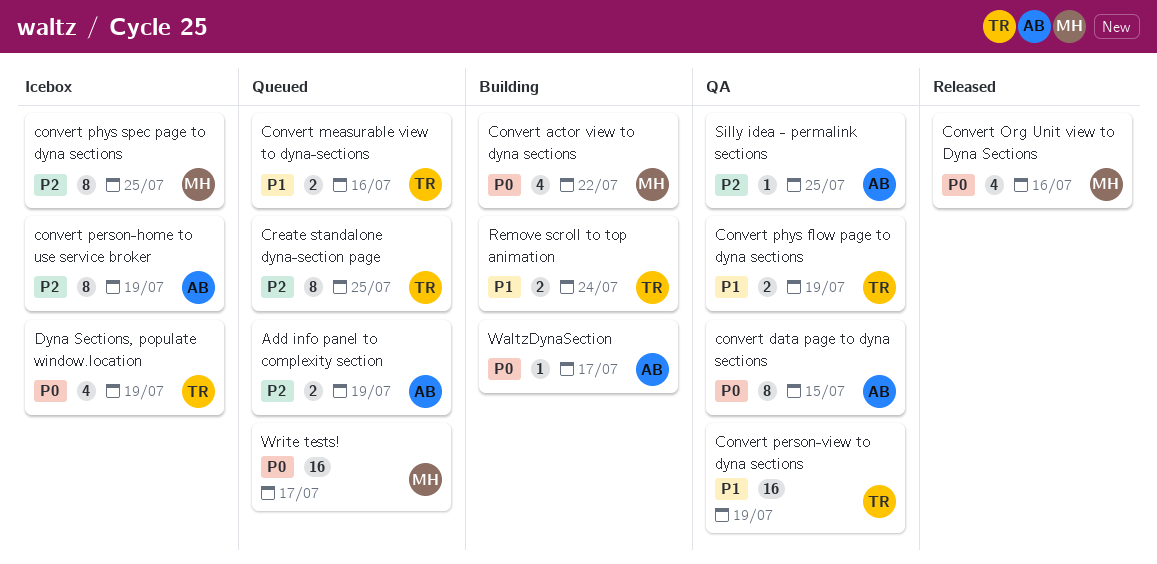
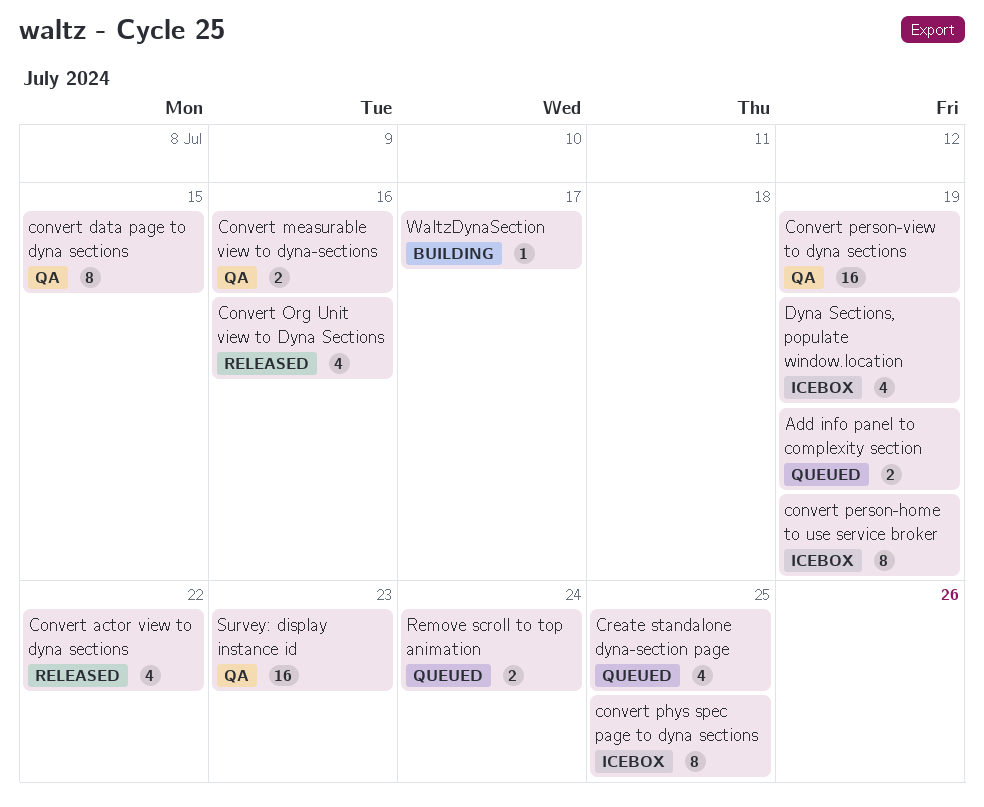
Convert actor view to dyna sections, status: Building -> Released
Convert measurable view to dyna-sections, status: Queued -> QA
Convert phys flow page to dyna sections: present -> none
Create standalone dyna-section page, estimate: 8 -> 4
Remove scroll to top animation, status: Building -> Queued
Silly idea - permalink sections: present -> none
Survey: display instance id: none -> present
Write tests!: present -> none

